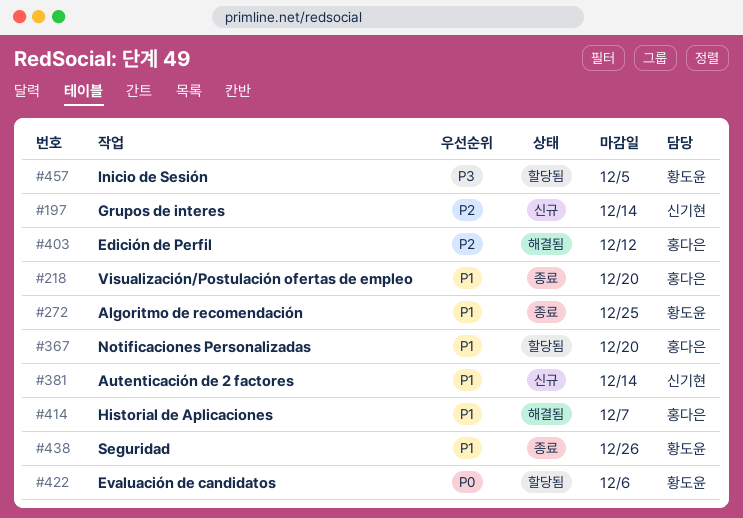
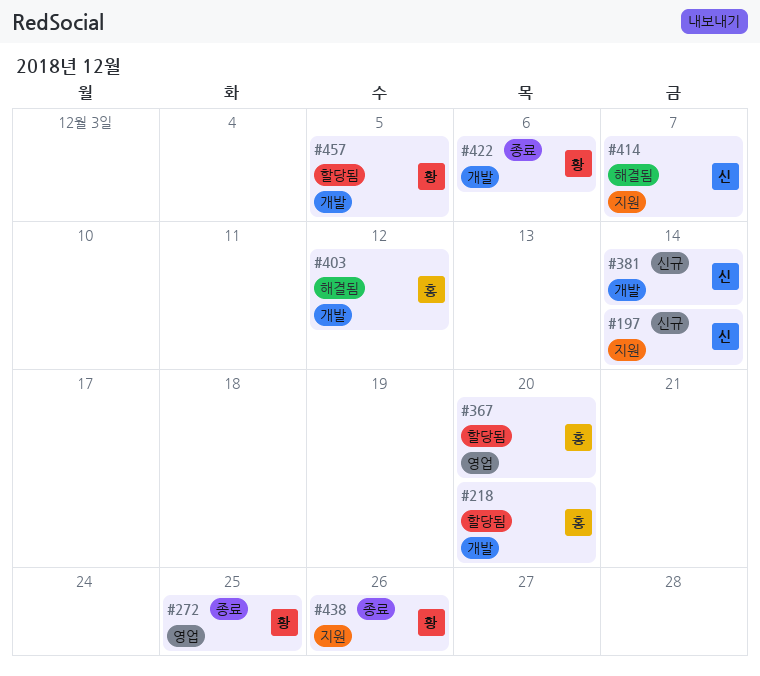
#218, status: 종료 -> 할당됨
#414, owner: 홍다은 -> 신기현
#422, status: 할당됨 -> 종료

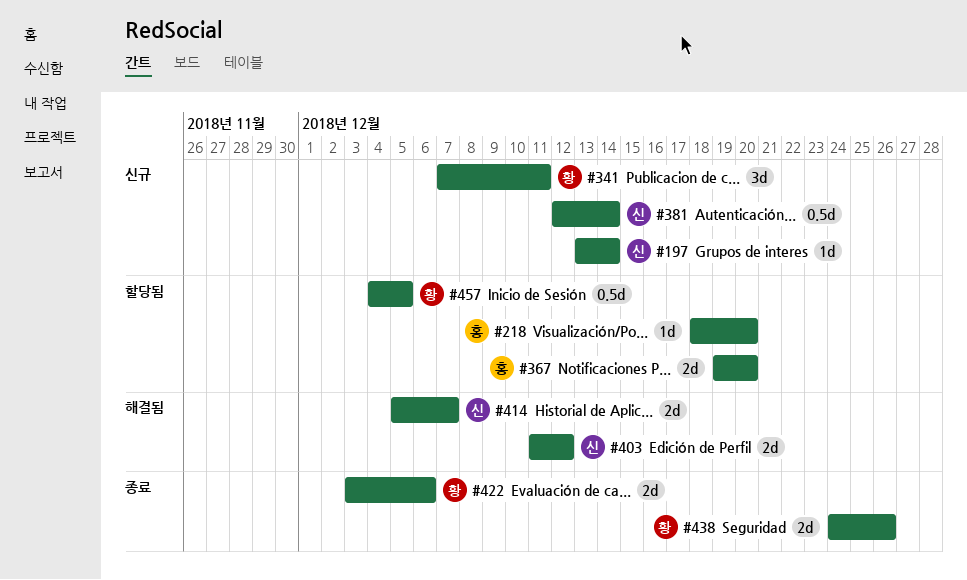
#272: present -> none
#341: none -> present
#403, owner: 홍 -> 신

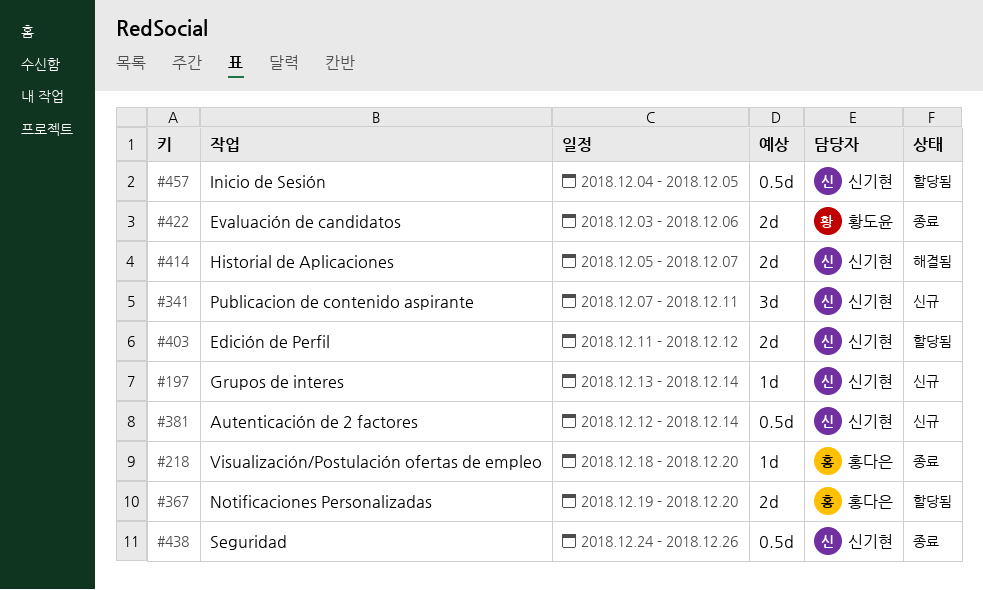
#218, status: 할당됨 -> 종료
#341, owner: 황도윤 -> 신기현
#403, status: 해결됨 -> 할당됨
#438, owner: 황도윤 -> 신기현
#438, estimate: 2d -> 0.5d
#457, owner: 황도윤 -> 신기현

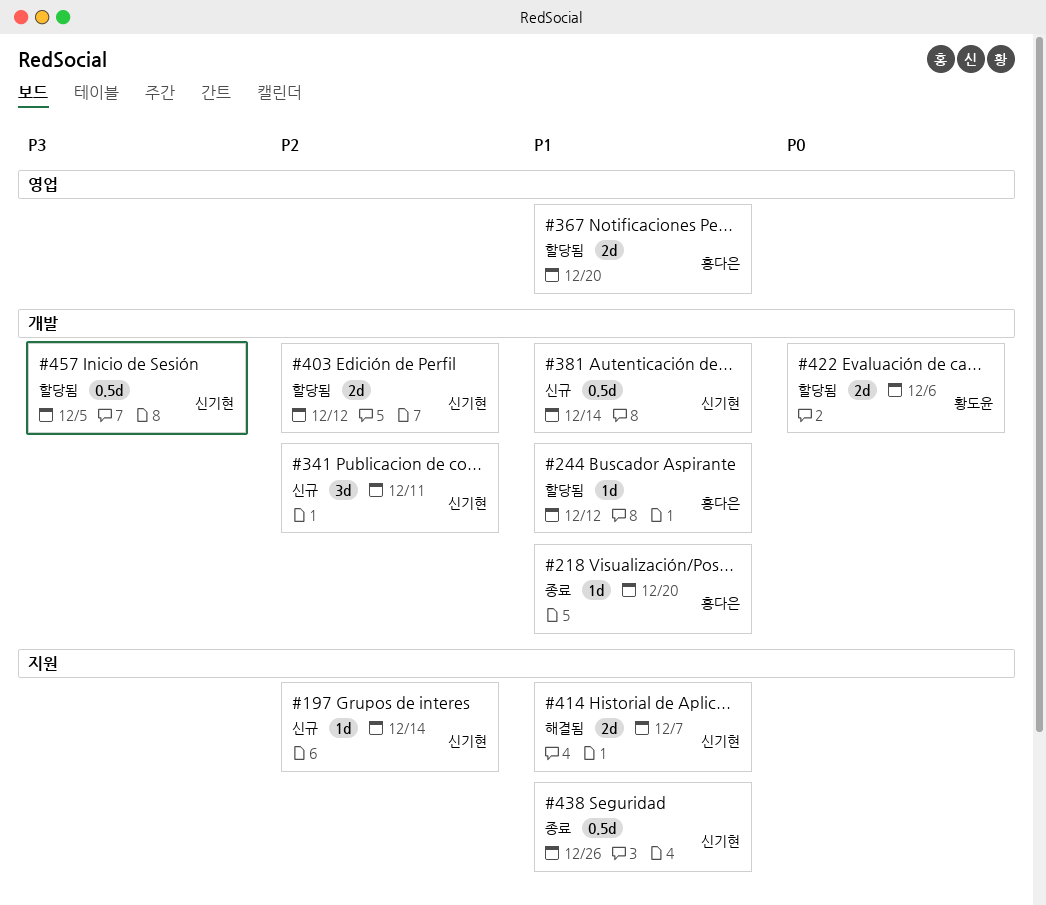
#244: none -> present
#422, status: 종료 -> 할당됨

